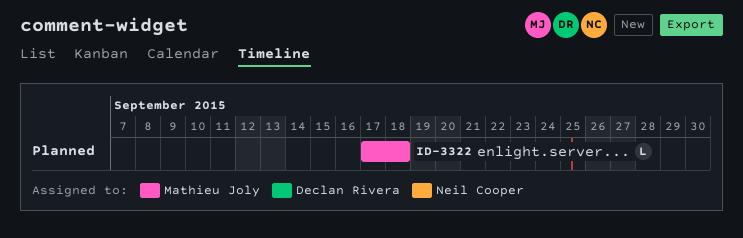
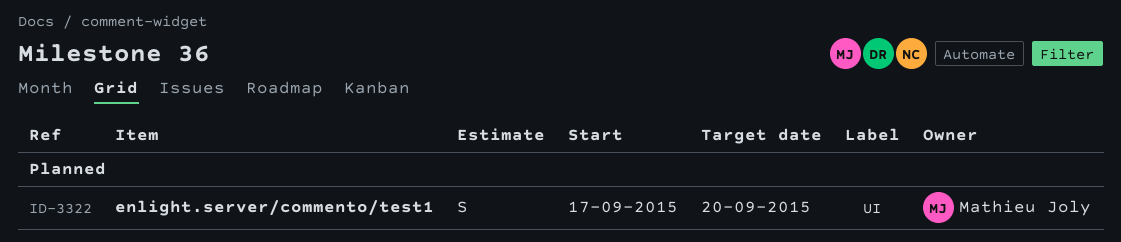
ID-3322, estimate: L -> S
ID-3322, due: Sep 18 -> Sep 20

